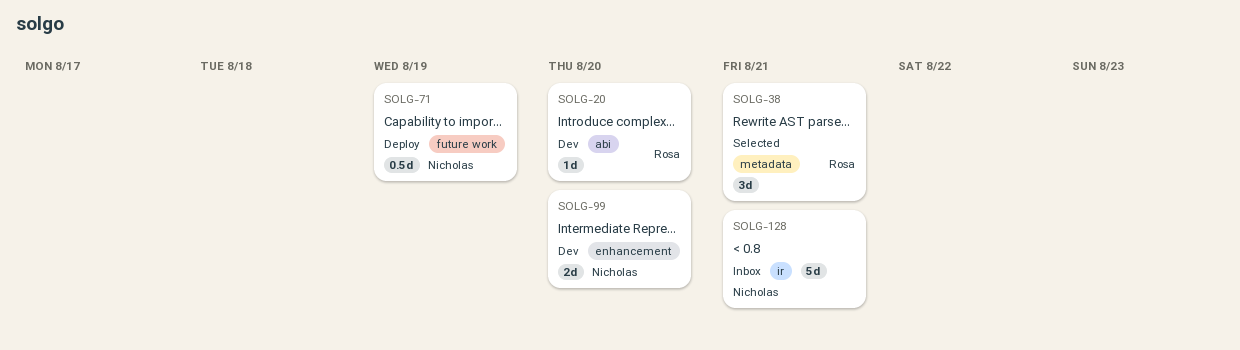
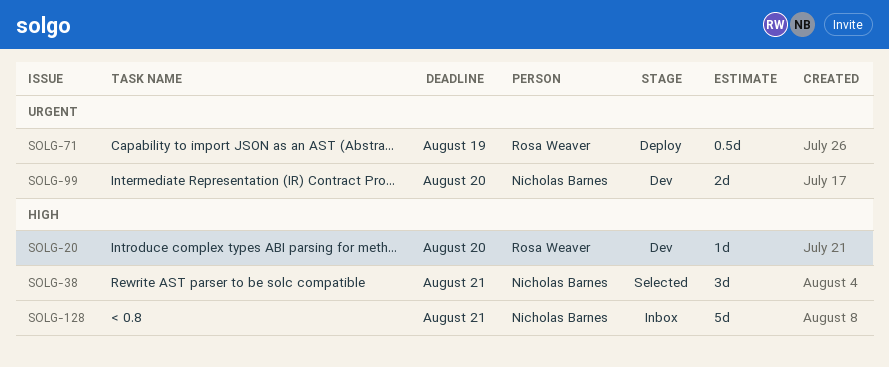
SOLG-38, owner: Rosa Weaver -> Nicholas Barnes
SOLG-71, owner: Nicholas Barnes -> Rosa Weaver

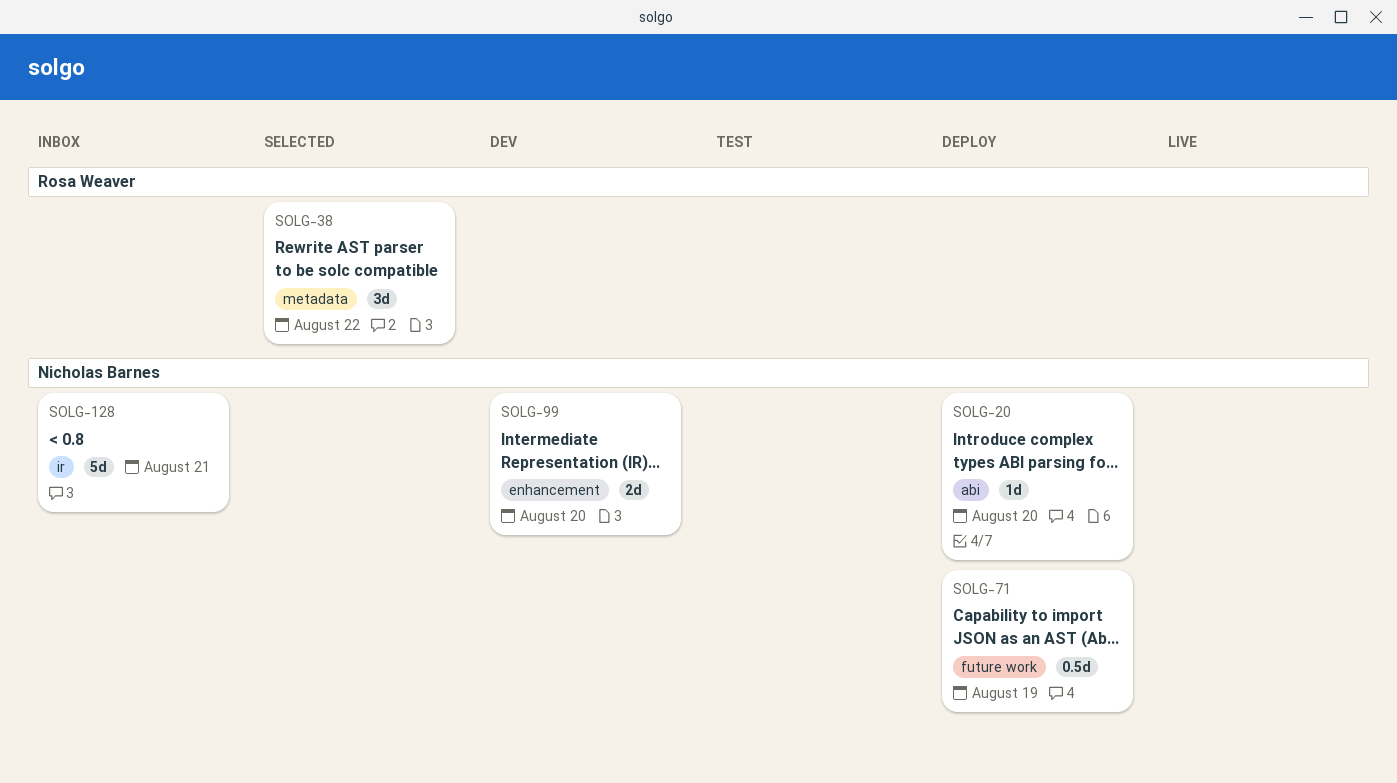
SOLG-20, status: Dev -> Deploy
SOLG-20, owner: Rosa Weaver -> Nicholas Barnes
SOLG-38, owner: Nicholas Barnes -> Rosa Weaver
SOLG-38, due: Aug 21 -> Aug 22
SOLG-71, owner: Rosa Weaver -> Nicholas Barnes

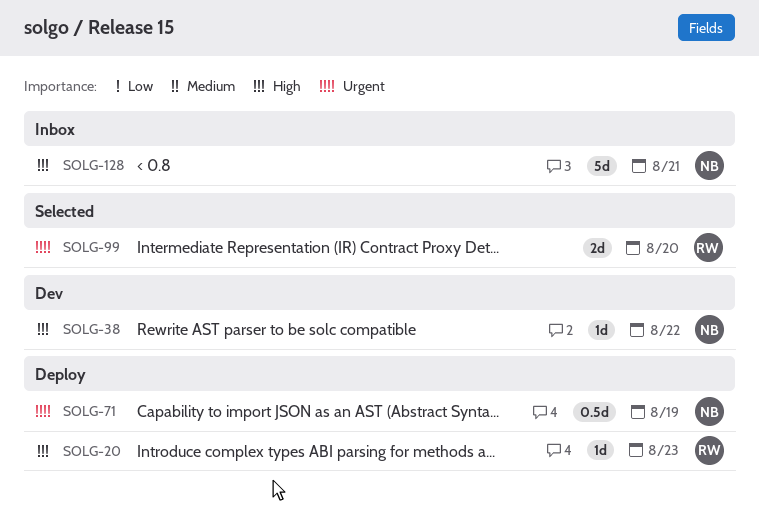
SOLG-20, owner: Nicholas Barnes -> Rosa Weaver
SOLG-20, due: Aug 20 -> Aug 23
SOLG-38, status: Selected -> Dev
SOLG-38, owner: Rosa Weaver -> Nicholas Barnes
SOLG-38, estimate: 3d -> 1d
SOLG-99, status: Dev -> Selected
SOLG-99, owner: Nicholas Barnes -> Rosa Weaver

